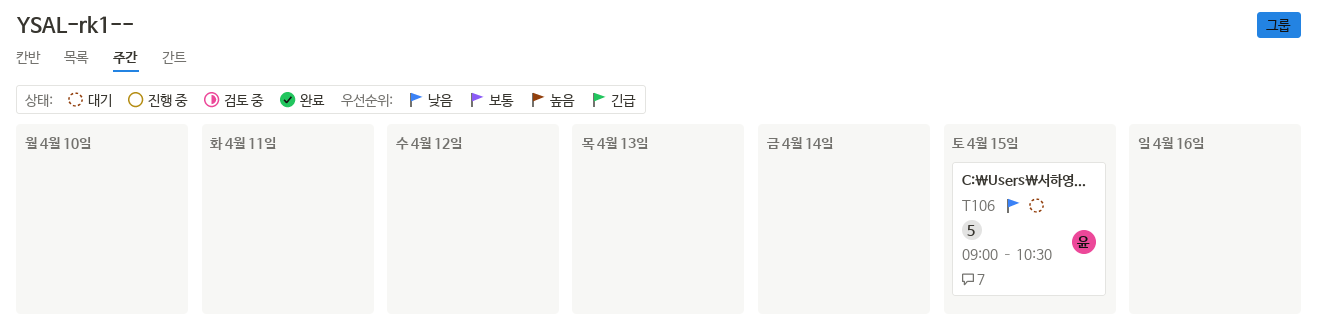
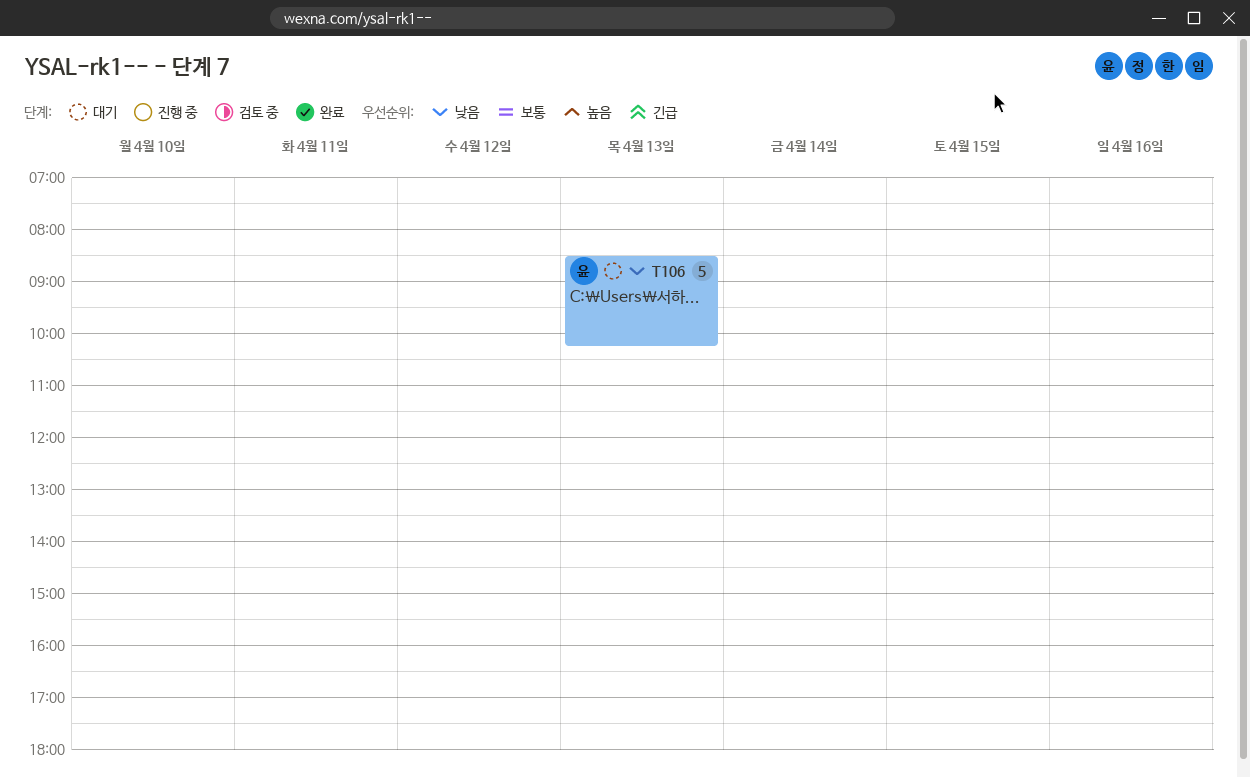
T106, day: Apr 15 -> Apr 13
T106, begins: 09:00 -> 08:30
T106, ends: 10:30 -> 10:15

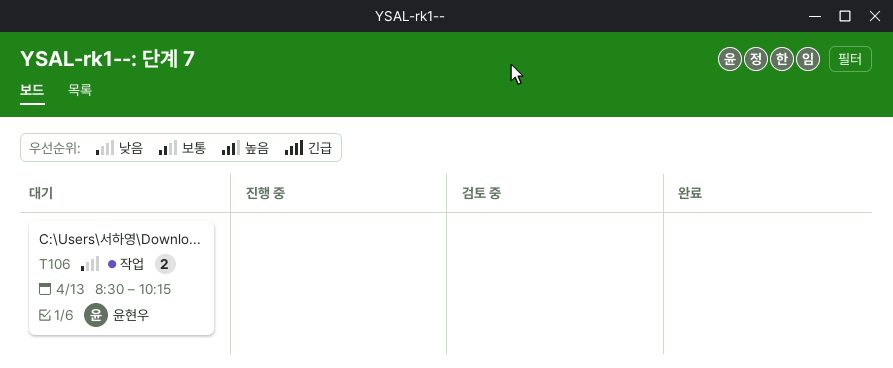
T106, estimate: 5 -> 2

